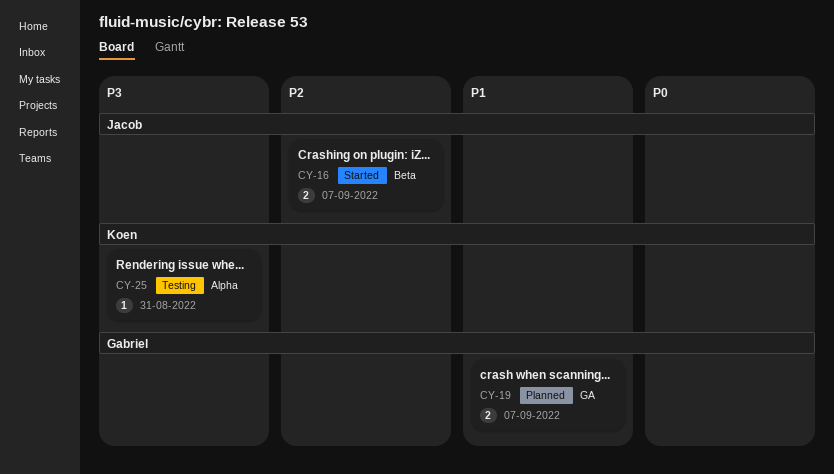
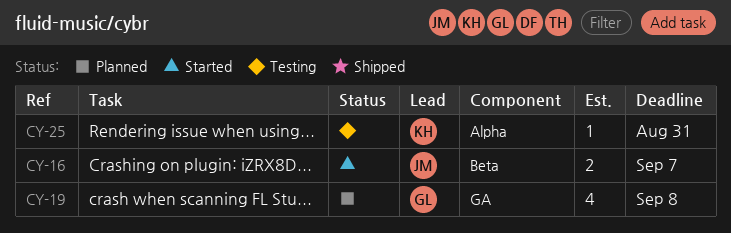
CY-19, estimate: 2 -> 4
CY-19, due: Sep 7 -> Sep 8

